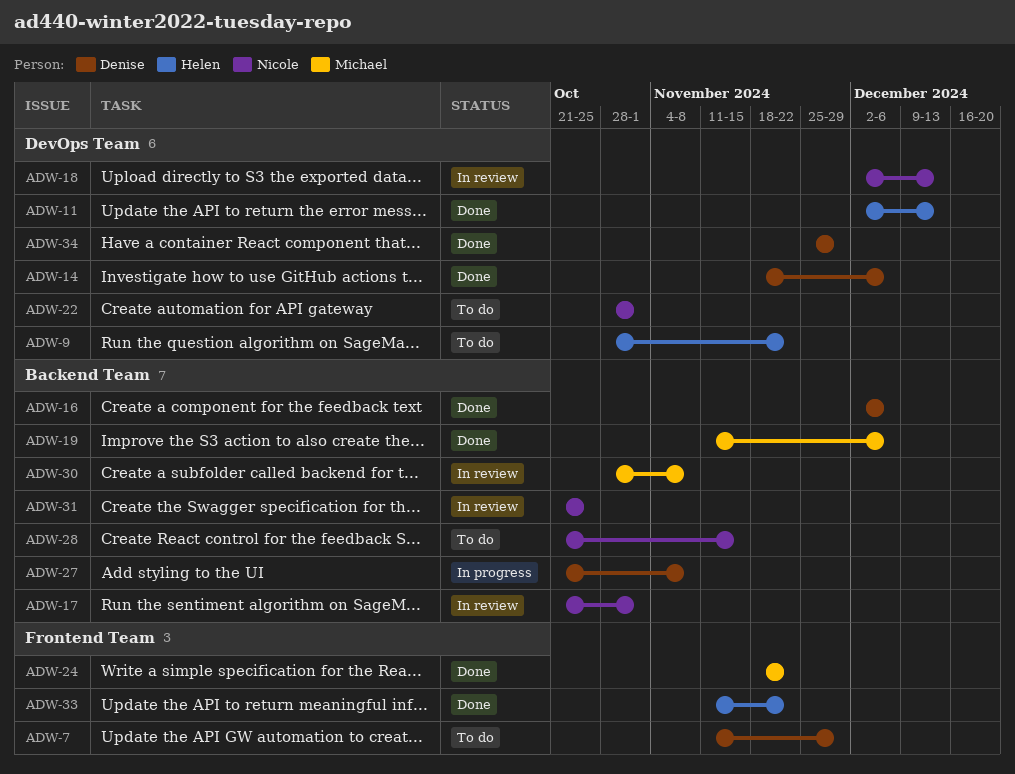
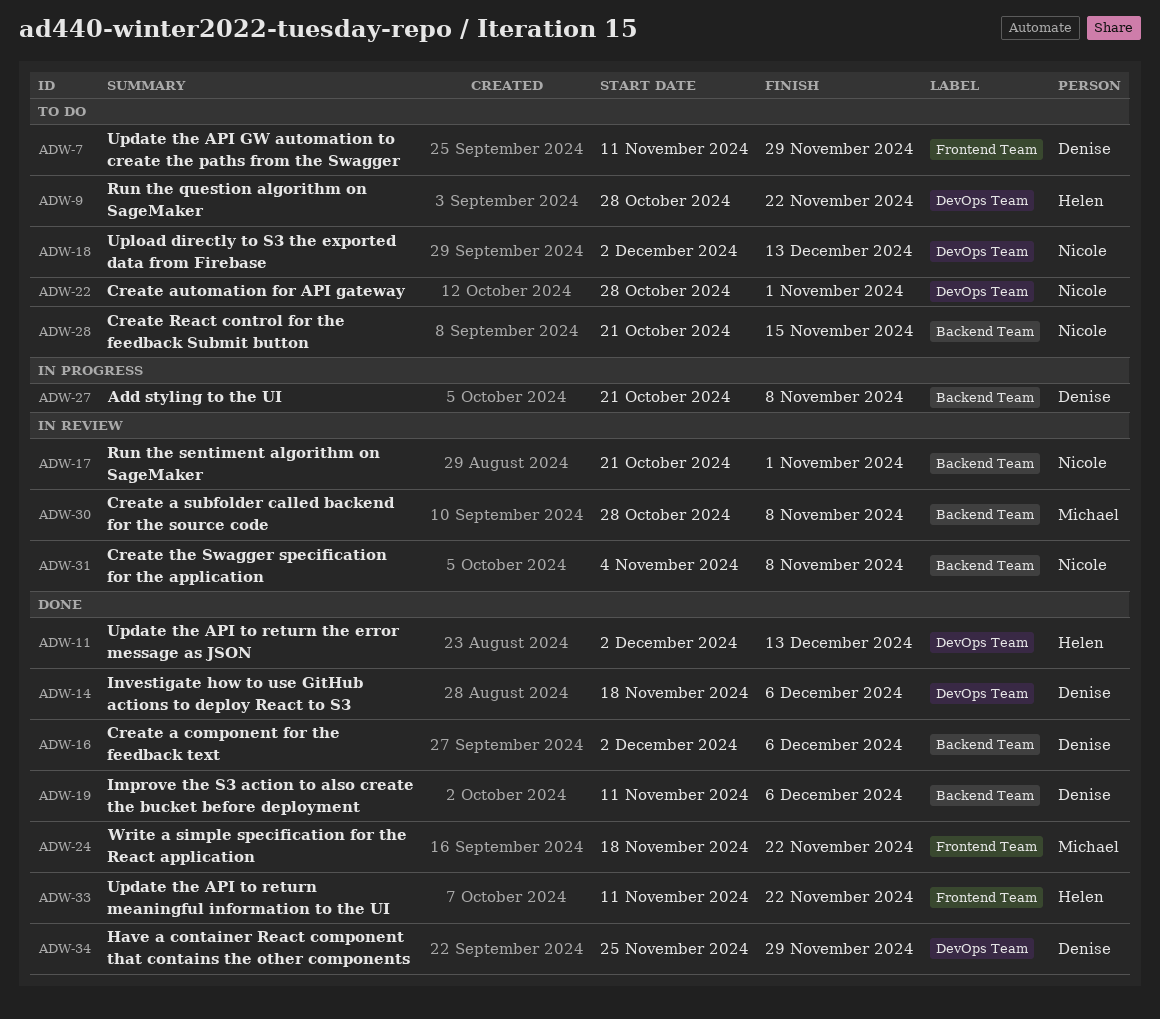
ADW-18, status: In review -> To do
ADW-19, owner: Michael -> Denise
ADW-31, start: Oct 21 -> Nov 4
ADW-31, due: Oct 25 -> Nov 8

